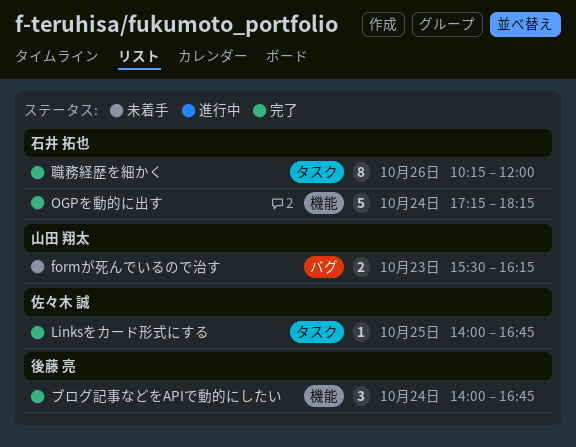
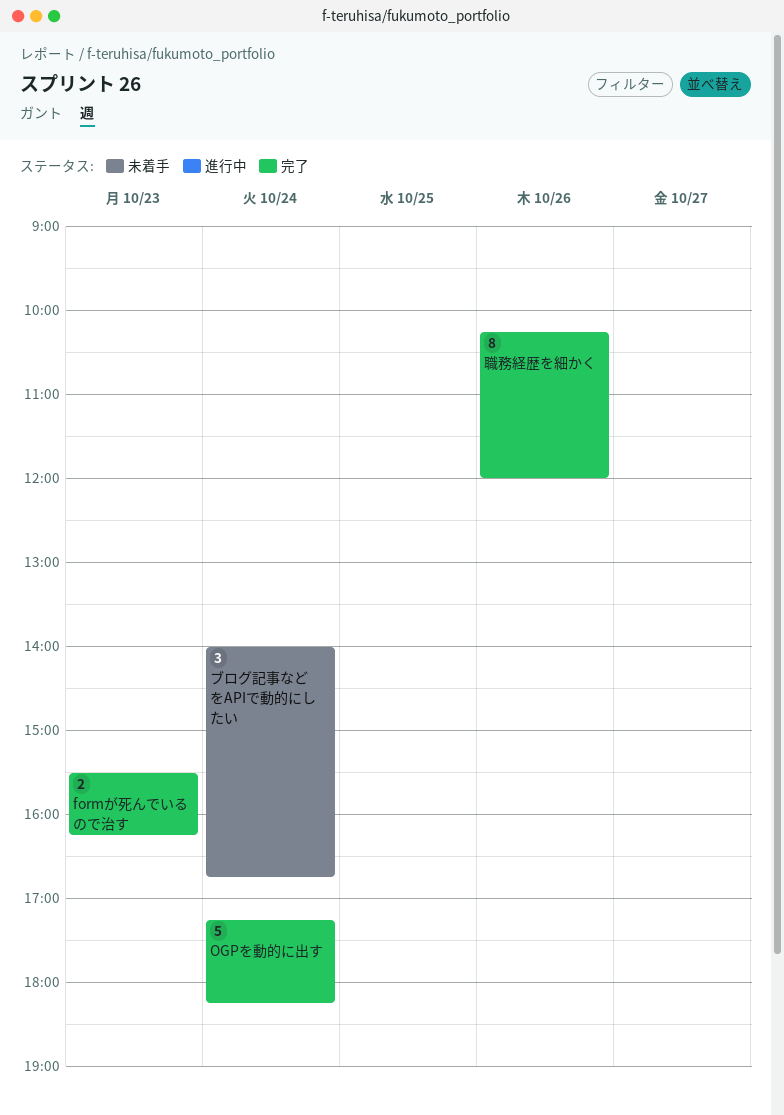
formが死んでいるので治す, status: 未着手 -> 完了
Linksをカード形式にする: present -> none
ブログ記事などをAPIで動的にしたい, status: 完了 -> 未着手

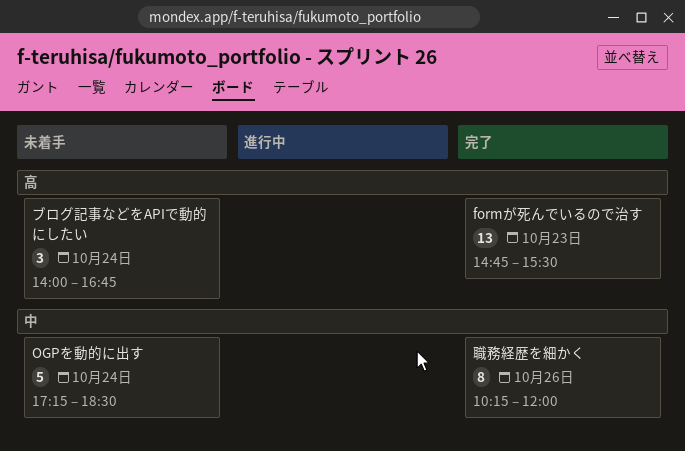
formが死んでいるので治す, estimate: 2 -> 13
formが死んでいるので治す, begins: 15:30 -> 14:45
formが死んでいるので治す, ends: 16:15 -> 15:30
OGPを動的に出す, status: 完了 -> 未着手
OGPを動的に出す, ends: 18:15 -> 18:30

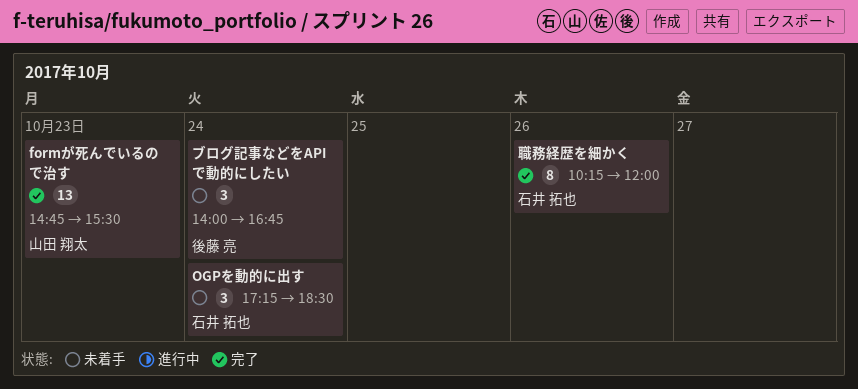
OGPを動的に出す, estimate: 5 -> 3

